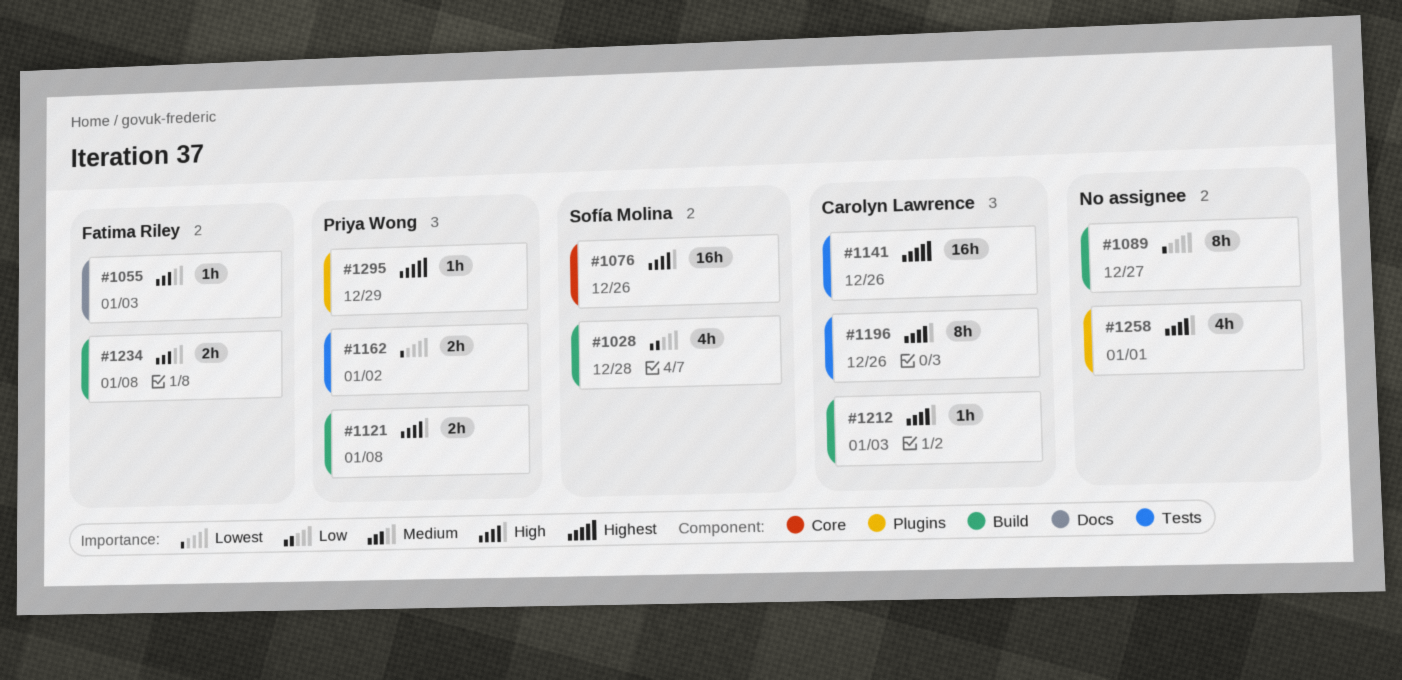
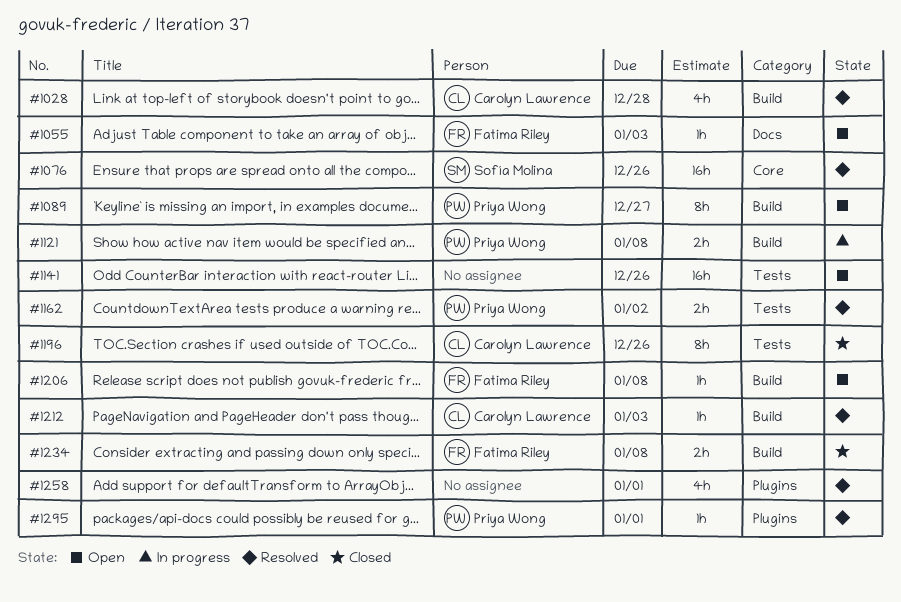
#1028, owner: Sofía Molina -> Carolyn Lawrence
#1089, owner: none -> Priya Wong
#1141, owner: Carolyn Lawrence -> none
#1206: none -> present
#1295, due: Dec 29 -> Jan 1

